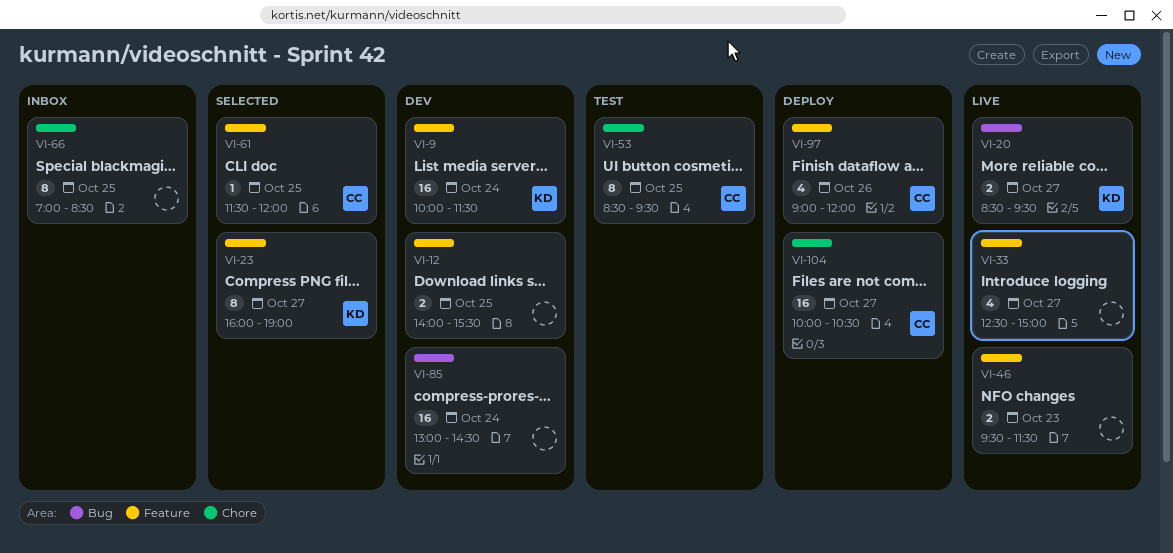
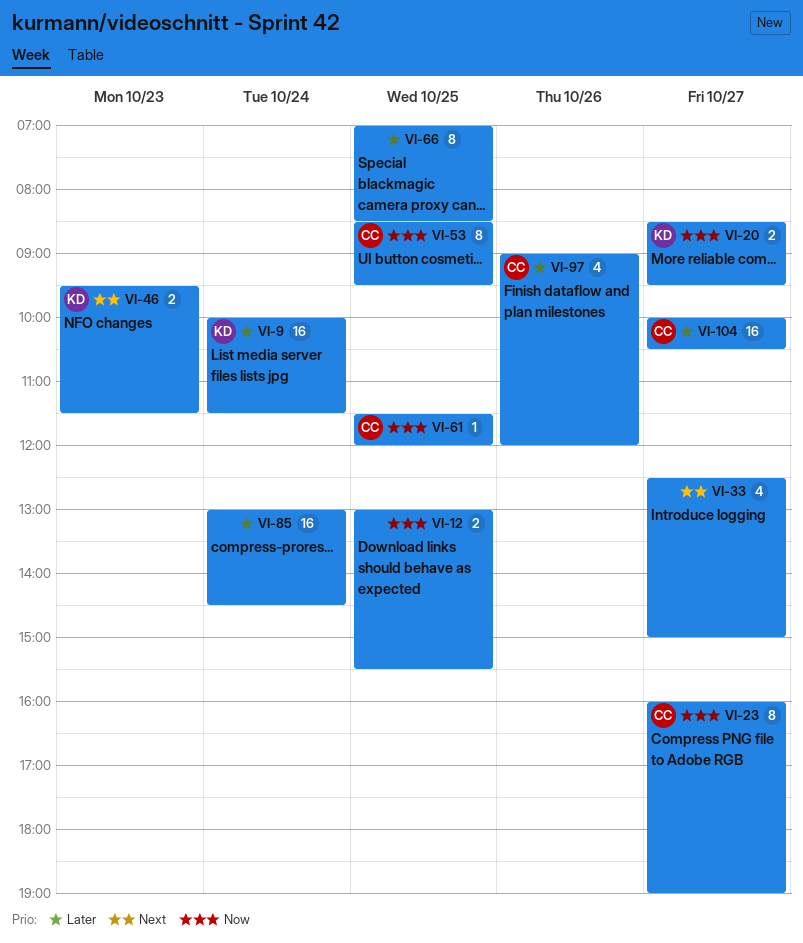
VI-12, begins: 14:00 -> 13:00
VI-23, owner: KD -> CC
VI-46, owner: none -> KD

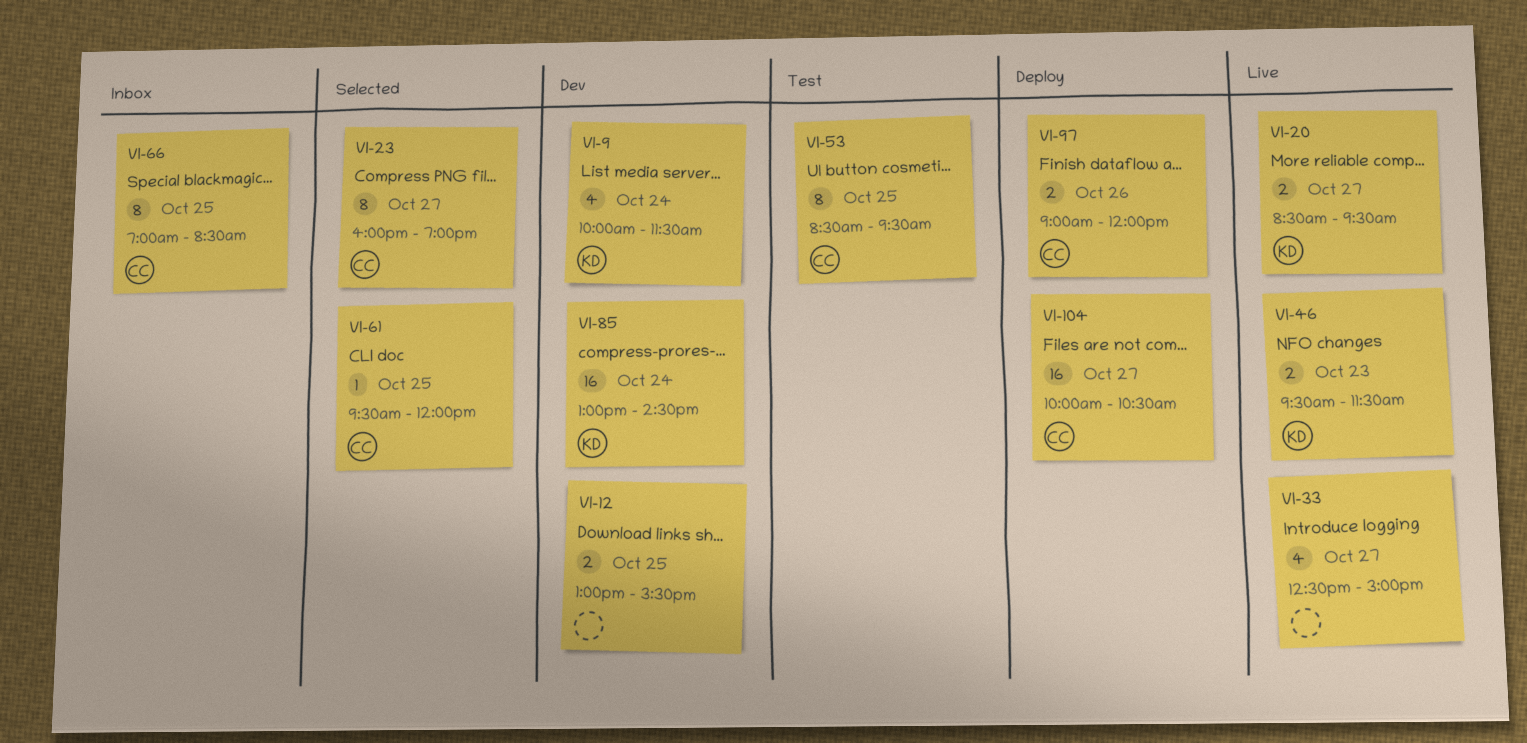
VI-9, estimate: 16 -> 4
VI-61, begins: 11:30 -> 09:30
VI-66, owner: none -> CC
VI-85, owner: none -> KD
VI-97, estimate: 4 -> 2

